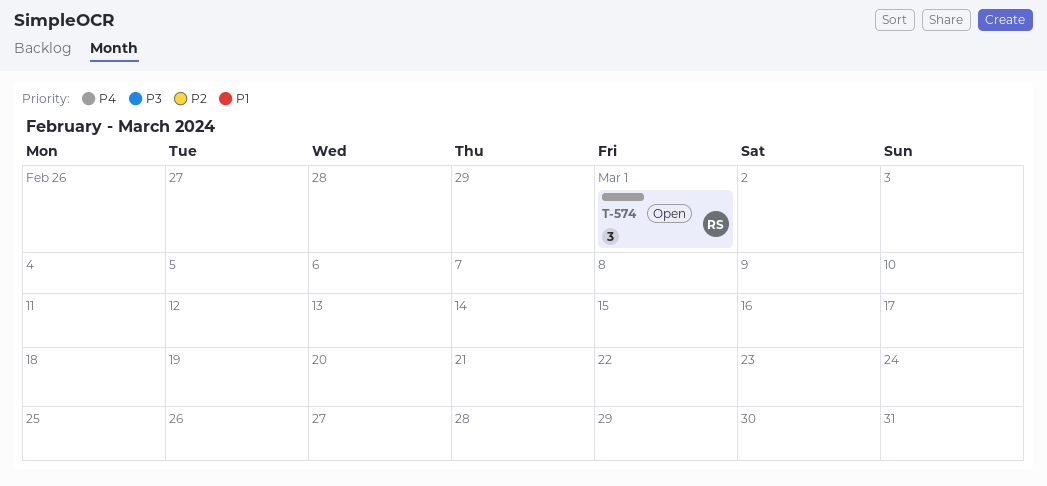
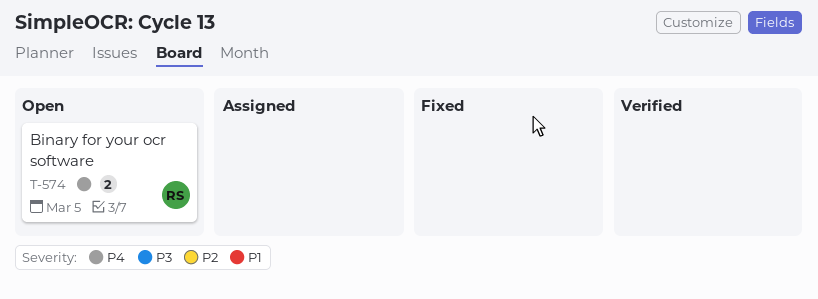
T-574, estimate: 3 -> 2
T-574, due: Mar 1 -> Mar 5

